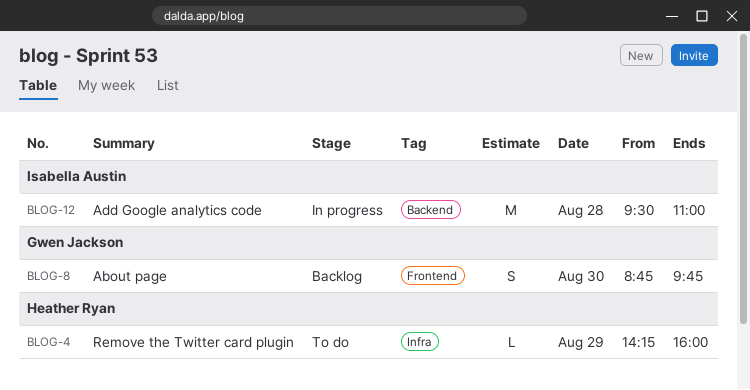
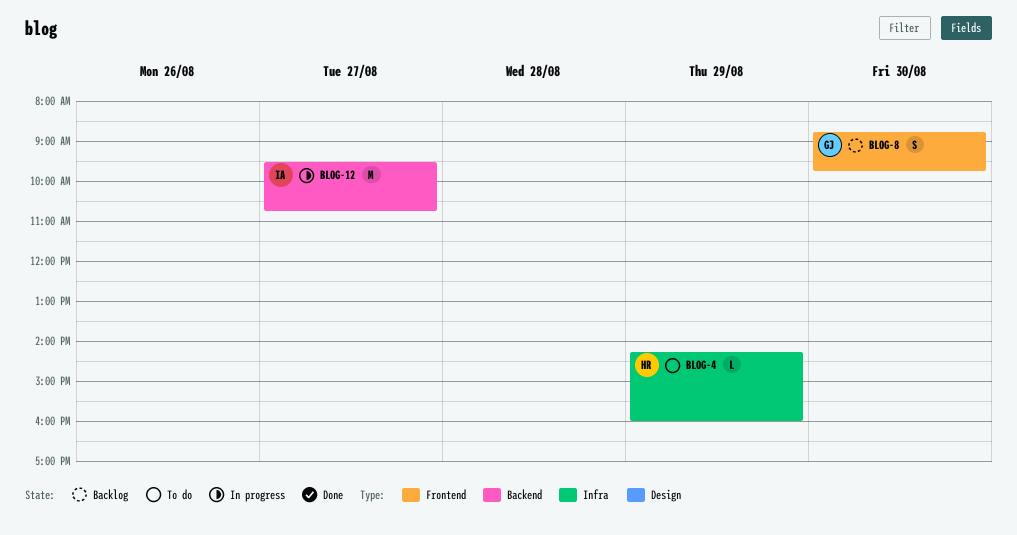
BLOG-12, day: Aug 28 -> Aug 27
BLOG-12, ends: 11:00 -> 10:45

